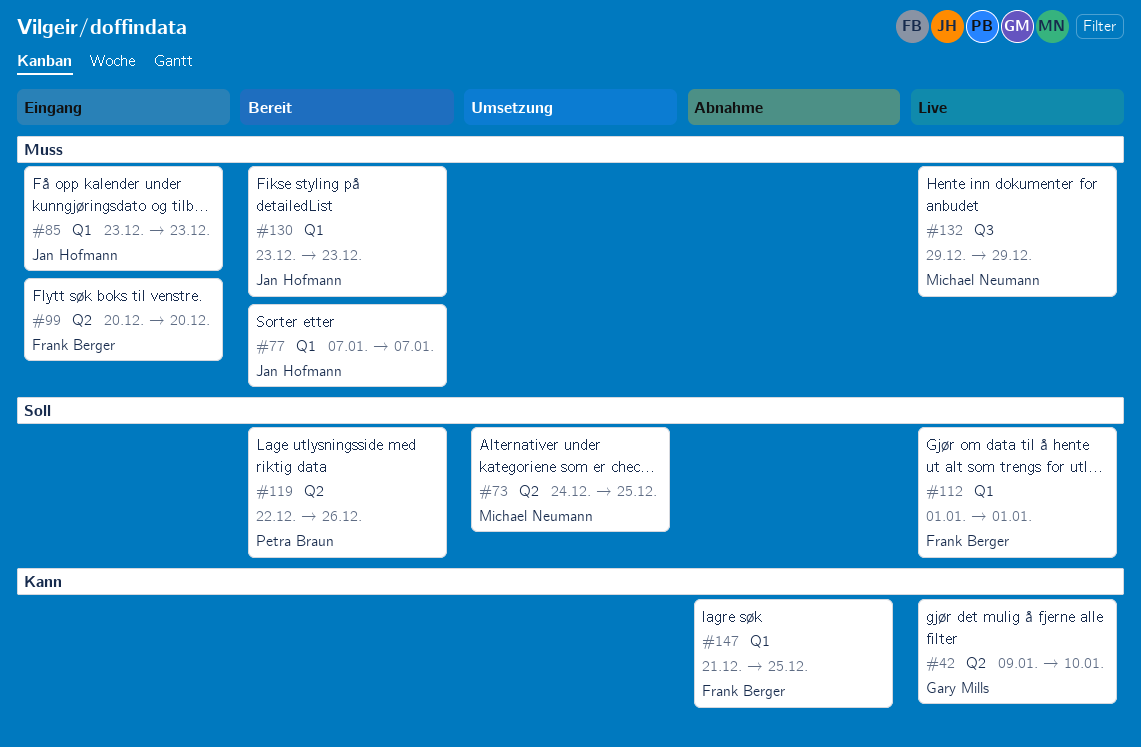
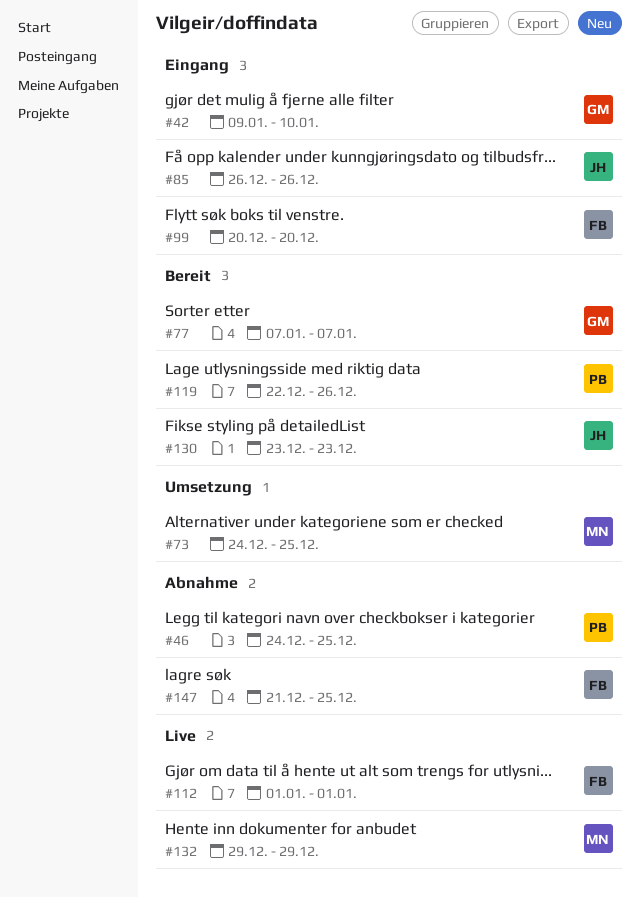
#42, status: Live -> Eingang
#46: none -> present
#77, owner: Jan Hofmann -> Gary Mills
#85, start: Dec 23 -> Dec 26
#85, due: Dec 23 -> Dec 26

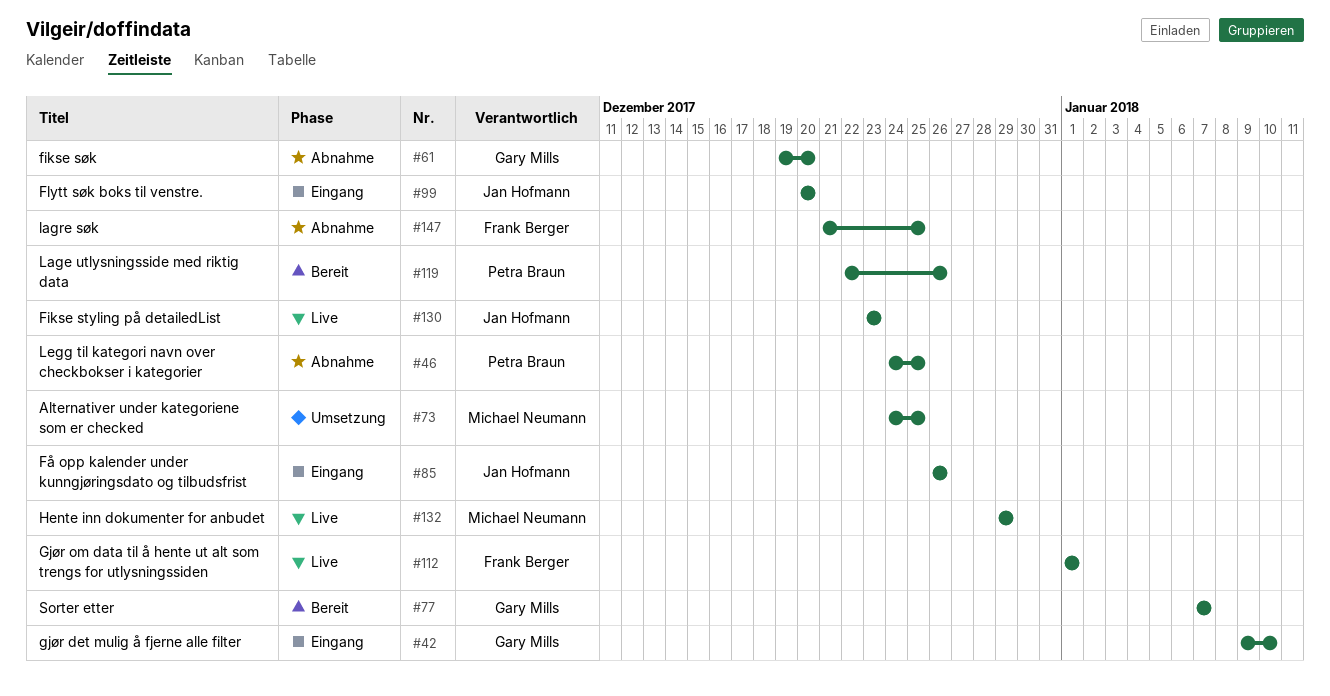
#61: none -> present
#99, owner: Frank Berger -> Jan Hofmann
#130, status: Bereit -> Live

